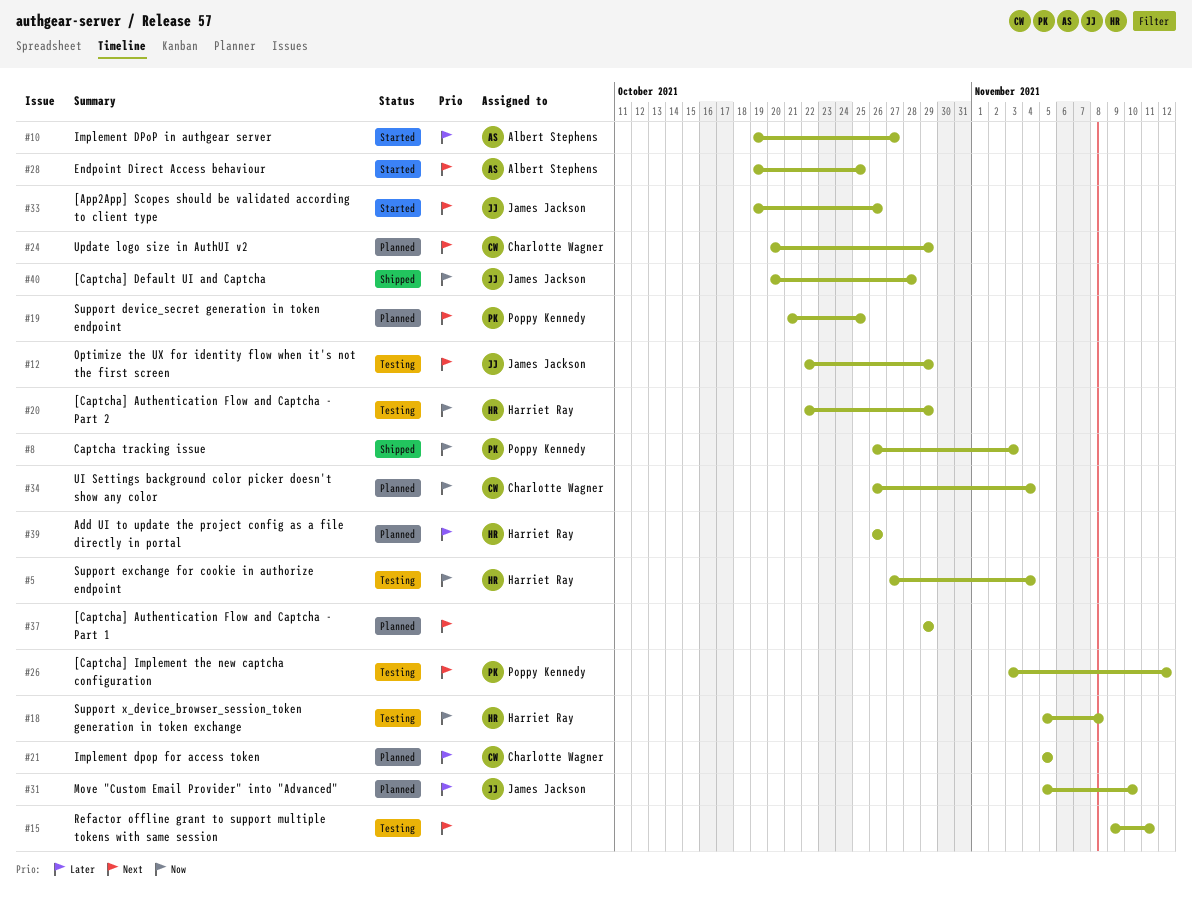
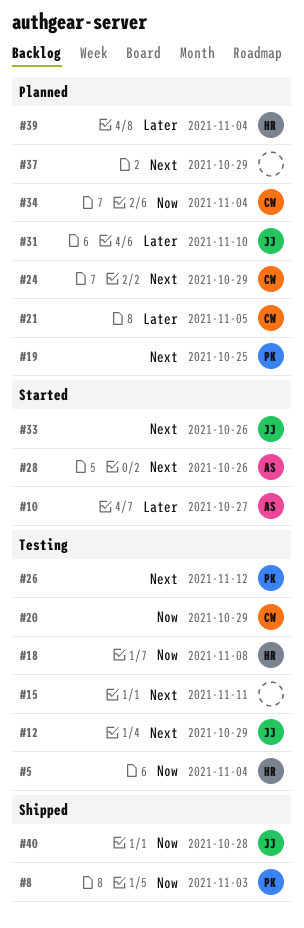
#20, owner: Harriet Ray -> Charlotte Wagner
#28, due: Oct 25 -> Oct 26
#39, due: Oct 26 -> Nov 4

